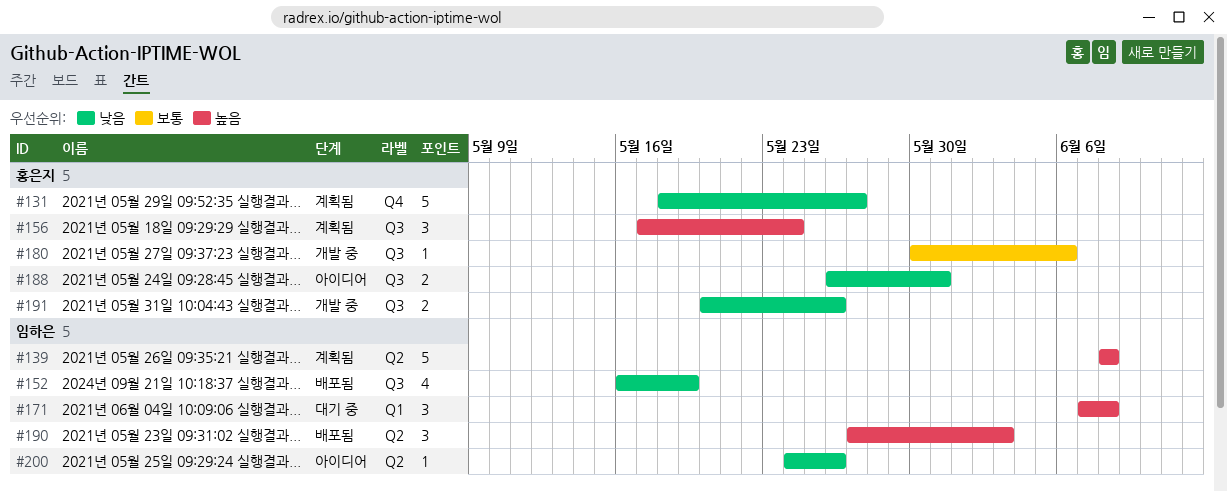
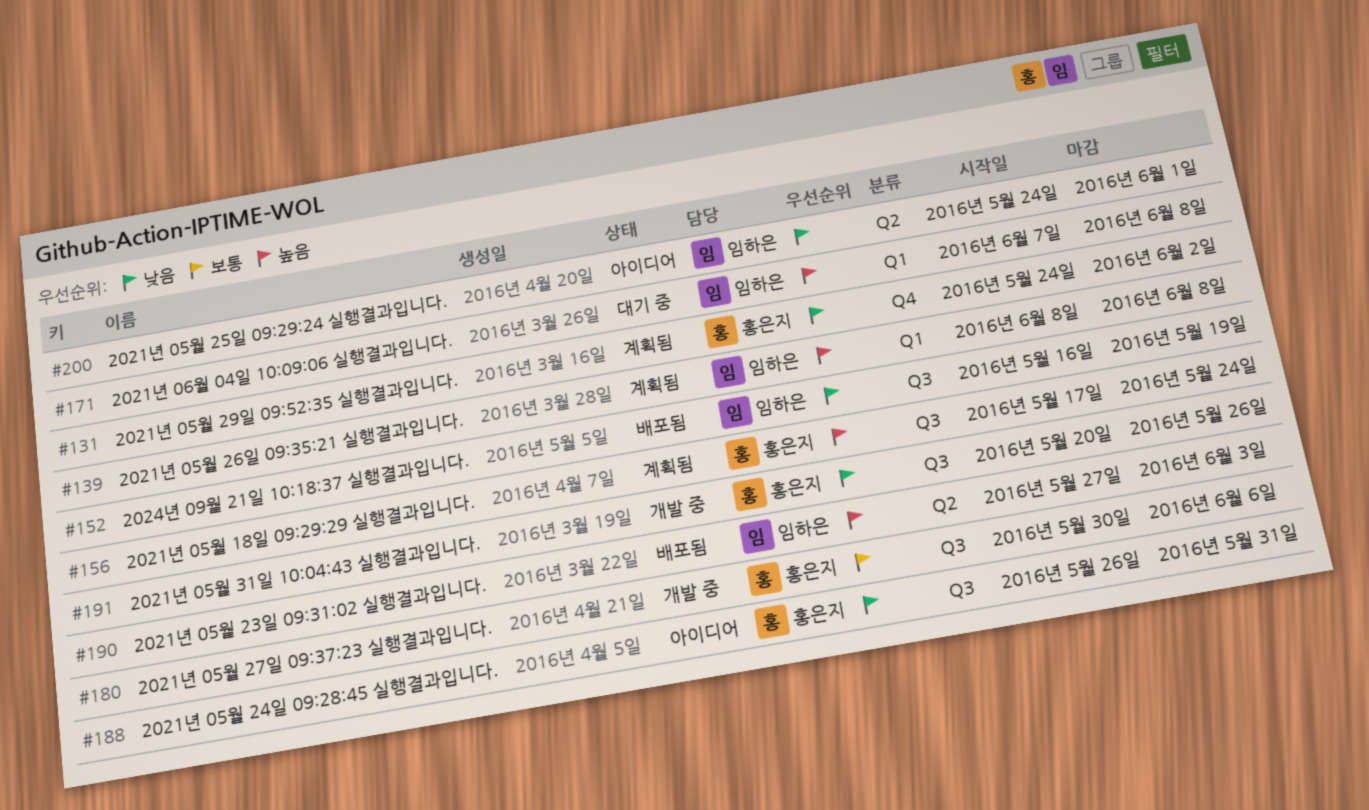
#131, start: May 18 -> May 24
#131, due: May 27 -> Jun 2
#139, label: Q2 -> Q1
#200, due: May 26 -> Jun 1

